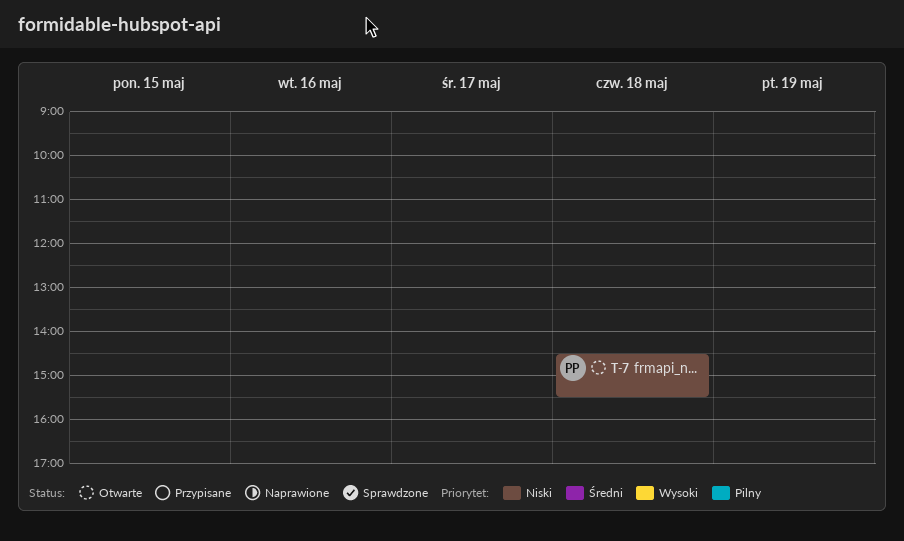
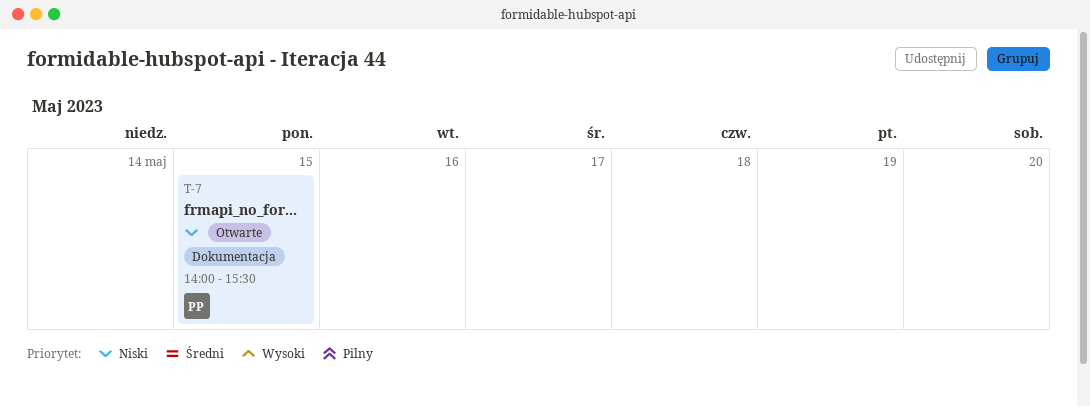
T-7, day: May 18 -> May 15
T-7, begins: 14:30 -> 14:00

